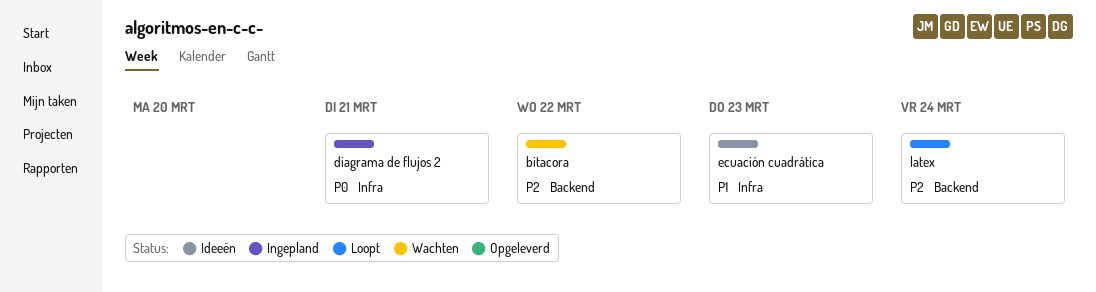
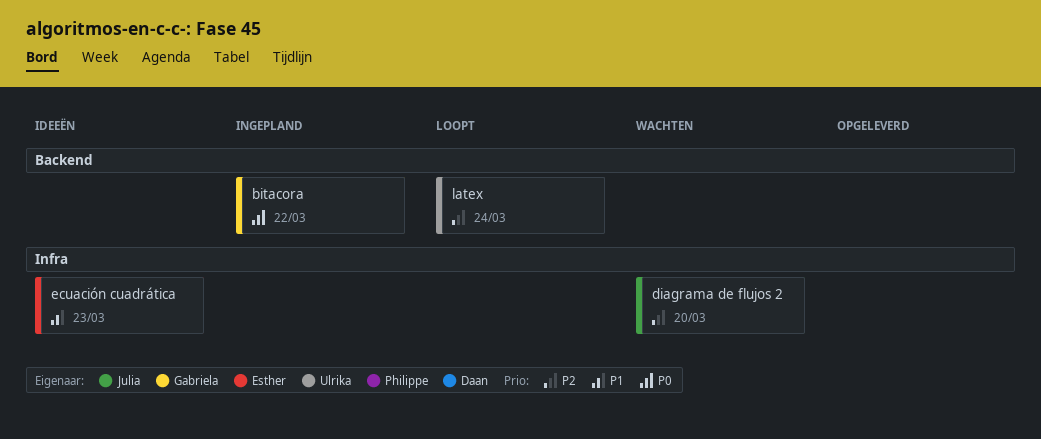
bitacora, status: Wachten -> Ingepland
bitacora, priority: P2 -> P0
diagrama de flujos 2, status: Ingepland -> Wachten
diagrama de flujos 2, priority: P0 -> P2
diagrama de flujos 2, due: Mar 21 -> Mar 20

